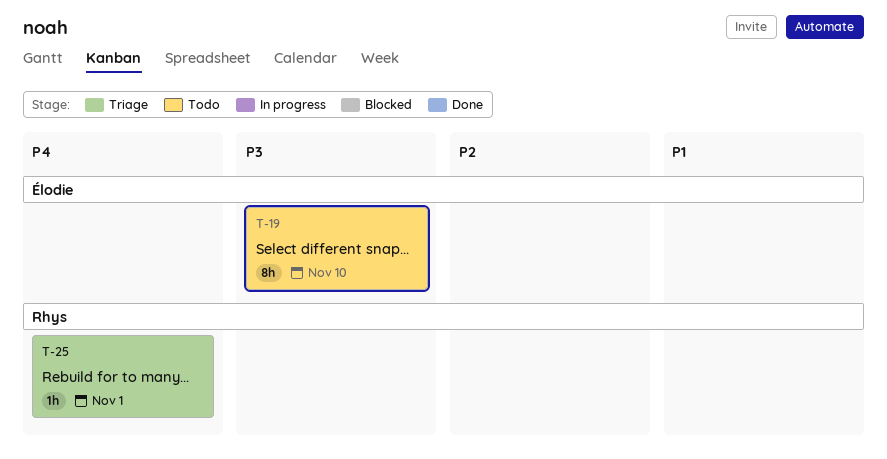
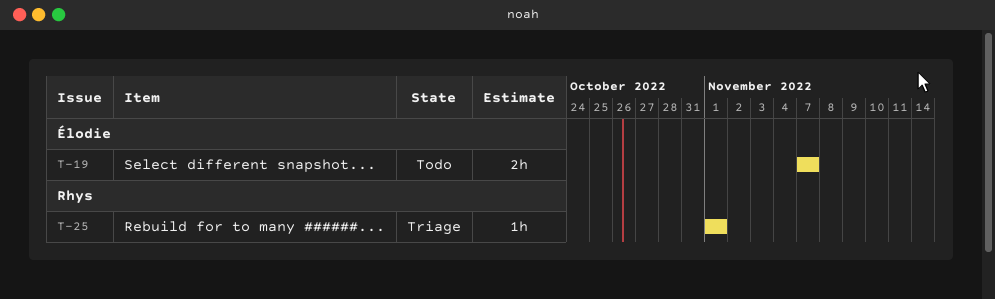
T-19, estimate: 8h -> 2h
T-19, due: Nov 10 -> Nov 7

